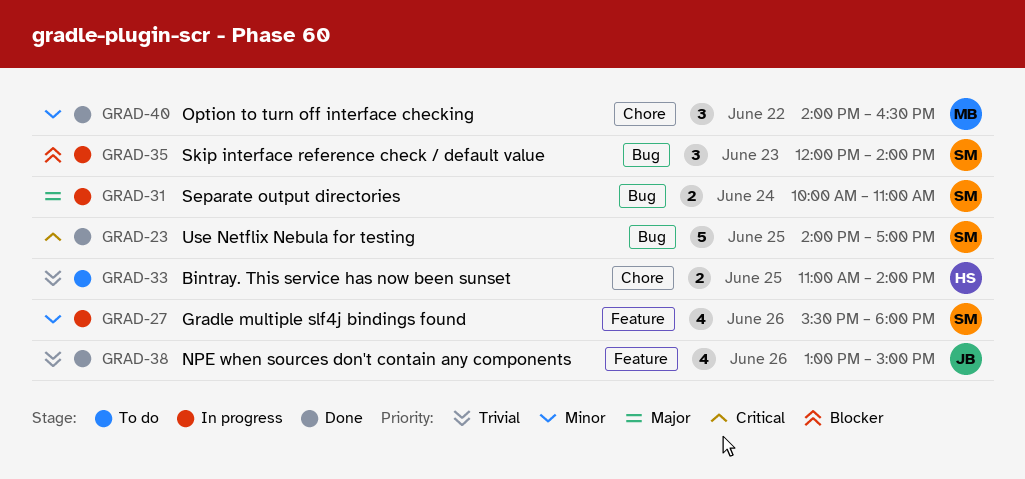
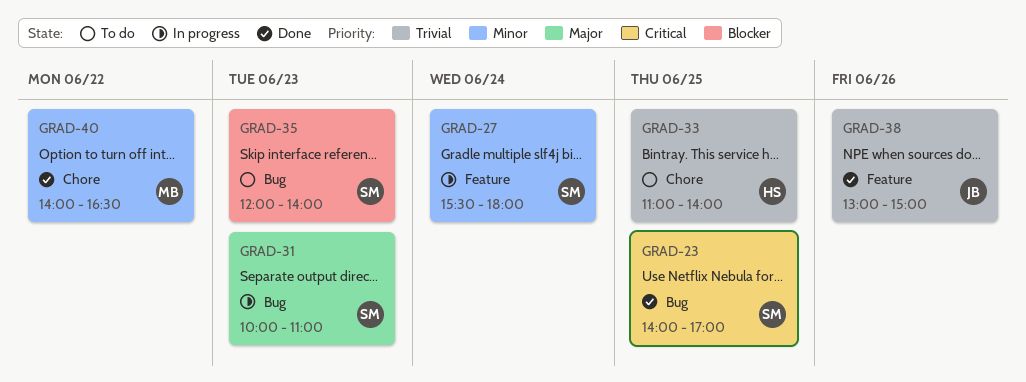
GRAD-27, day: Jun 26 -> Jun 24
GRAD-31, day: Jun 24 -> Jun 23
GRAD-35, status: In progress -> To do

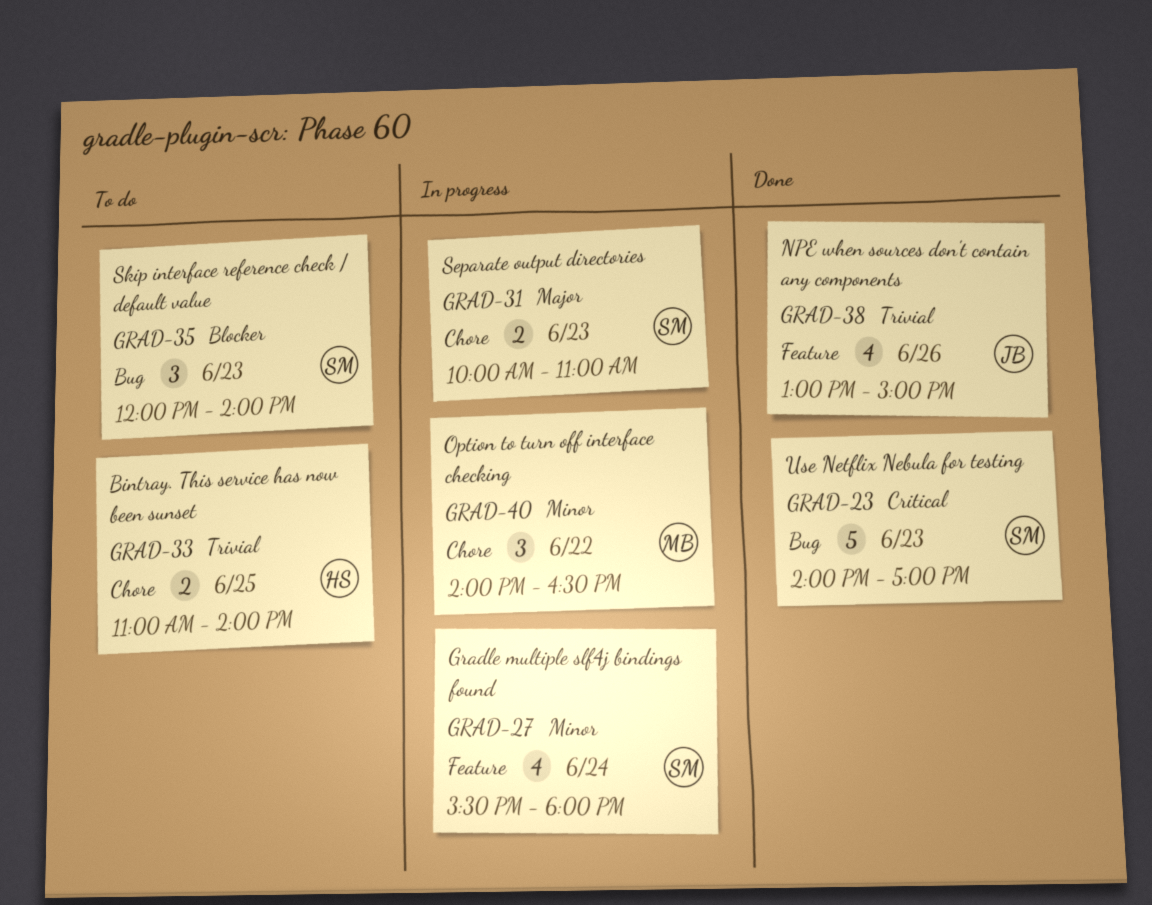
GRAD-23, day: Jun 25 -> Jun 23
GRAD-31, label: Bug -> Chore
GRAD-40, status: Done -> In progress

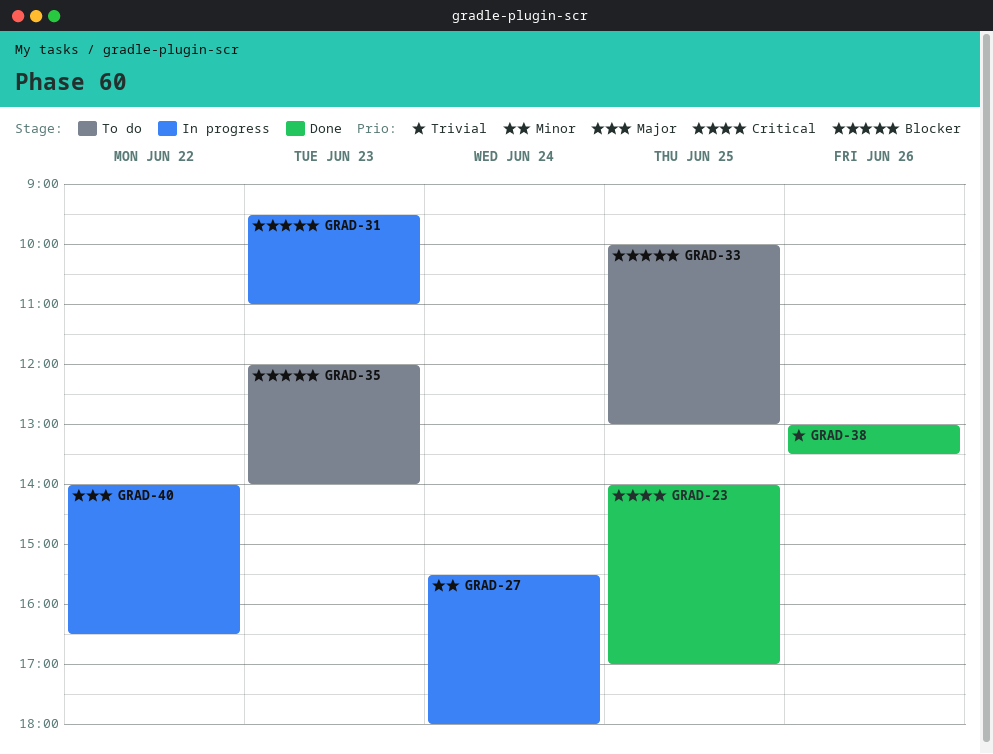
GRAD-23, day: Jun 23 -> Jun 25
GRAD-31, priority: Major -> Blocker
GRAD-31, begins: 10:00 -> 09:30
GRAD-33, priority: Trivial -> Blocker
GRAD-33, begins: 11:00 -> 10:00
GRAD-33, ends: 14:00 -> 13:00
GRAD-38, ends: 15:00 -> 13:30
GRAD-40, priority: Minor -> Major

